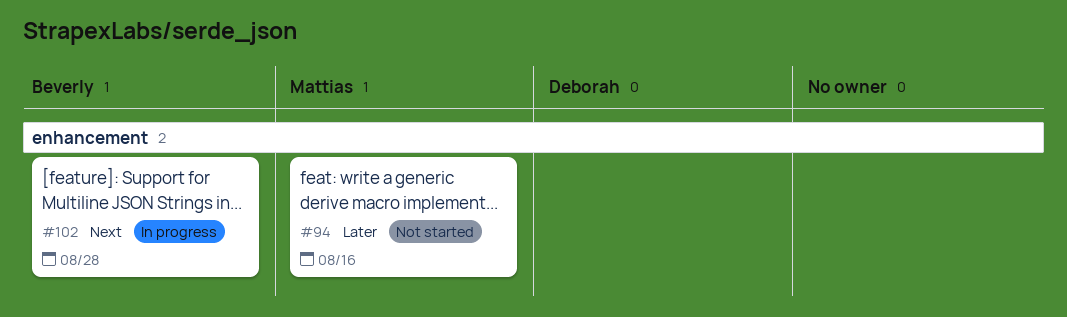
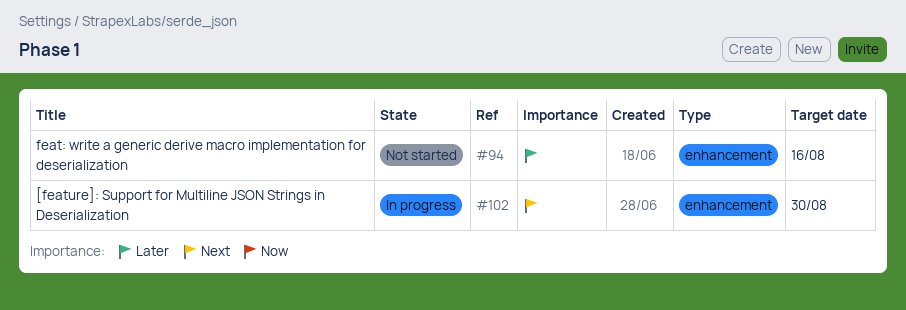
#102, due: Aug 28 -> Aug 30

